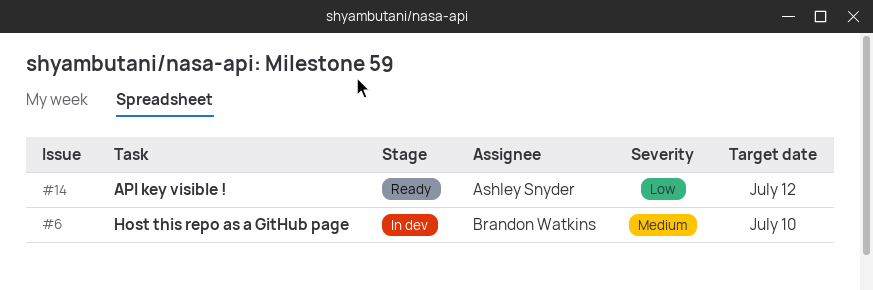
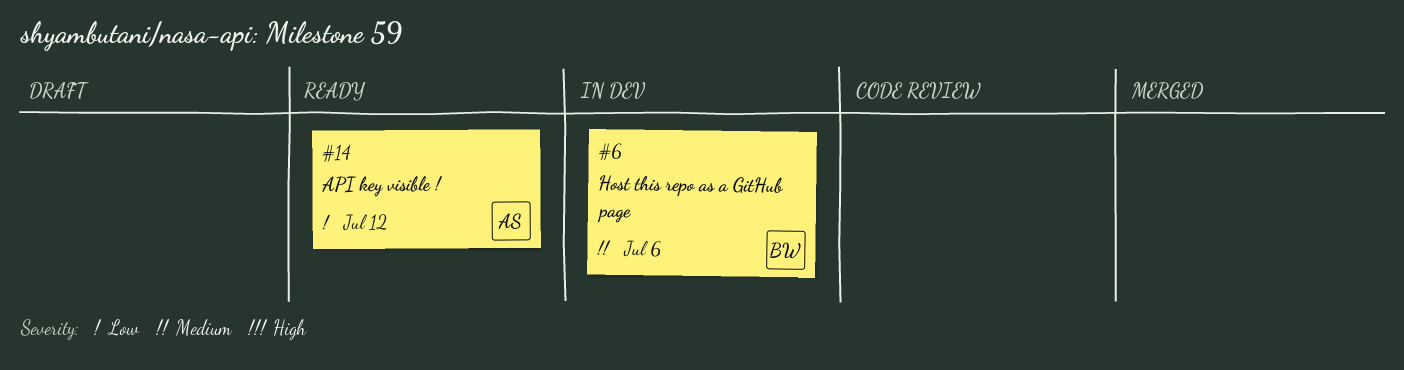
#6, due: Jul 10 -> Jul 6

